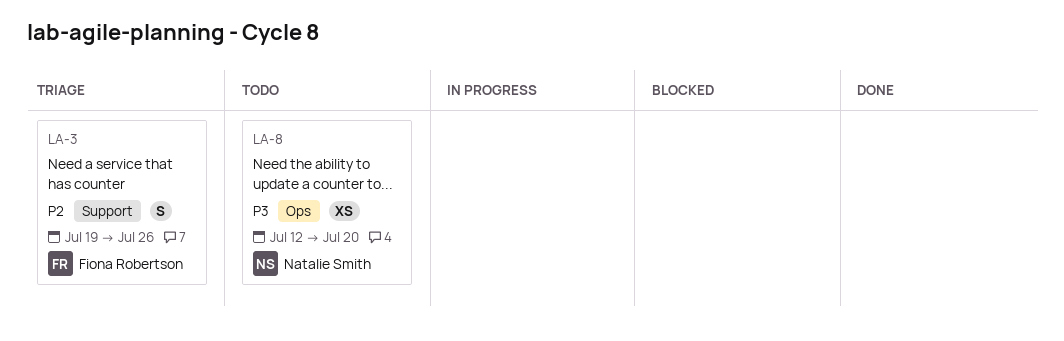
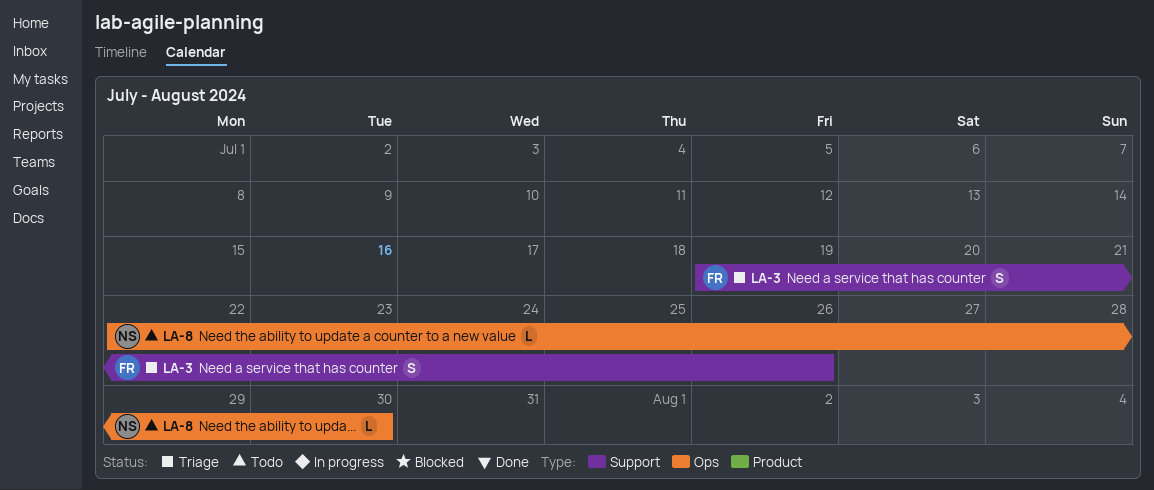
LA-8, estimate: XS -> L
LA-8, start: Jul 12 -> Jul 22
LA-8, due: Jul 20 -> Jul 30

